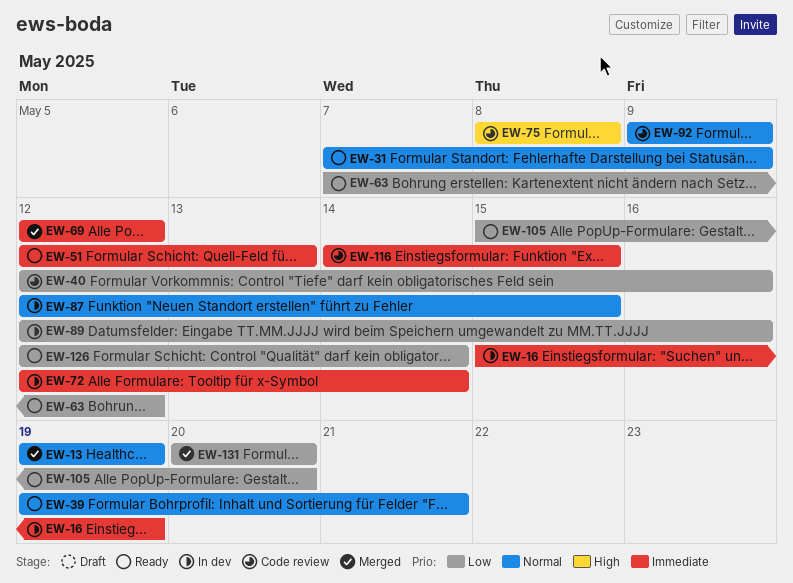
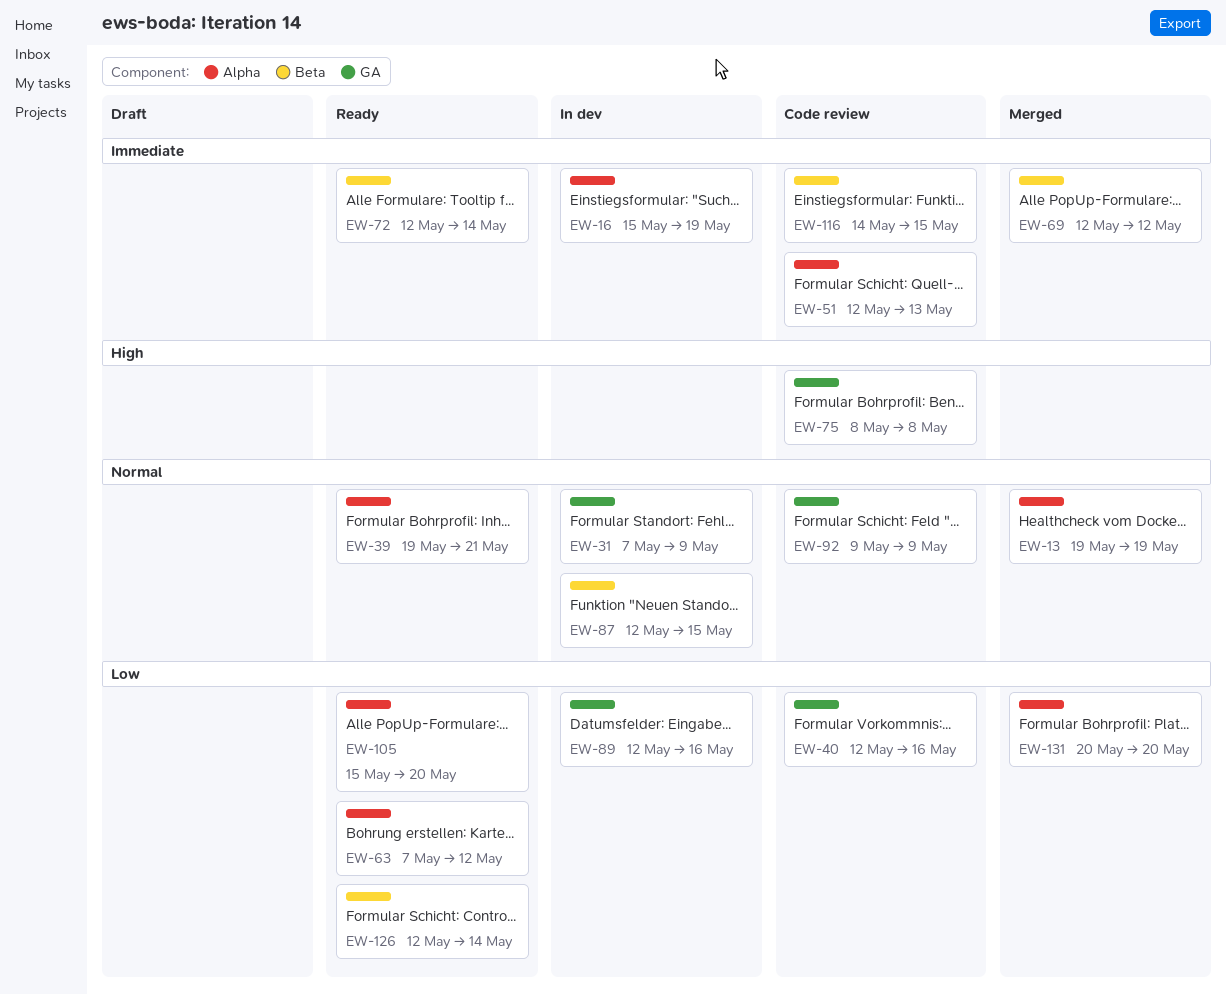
EW-31, status: Ready -> In dev
EW-51, status: Ready -> Code review
EW-72, status: In dev -> Ready

